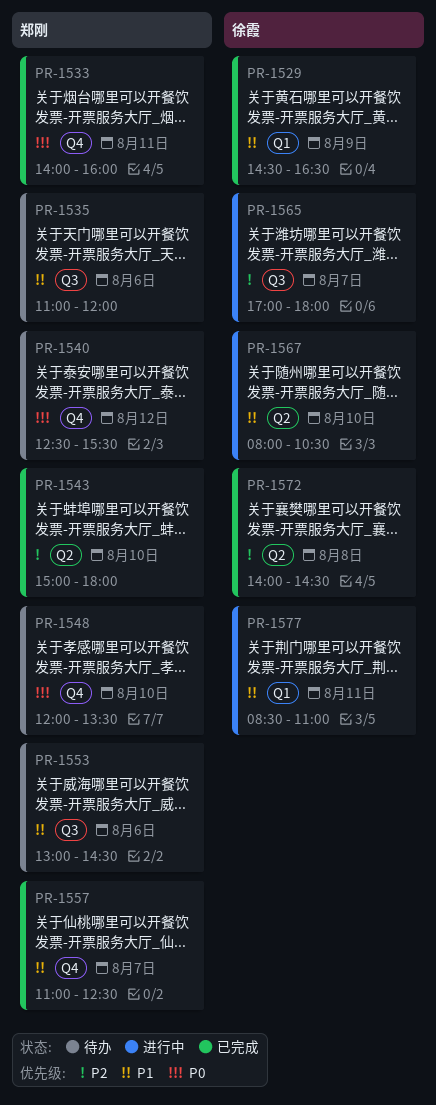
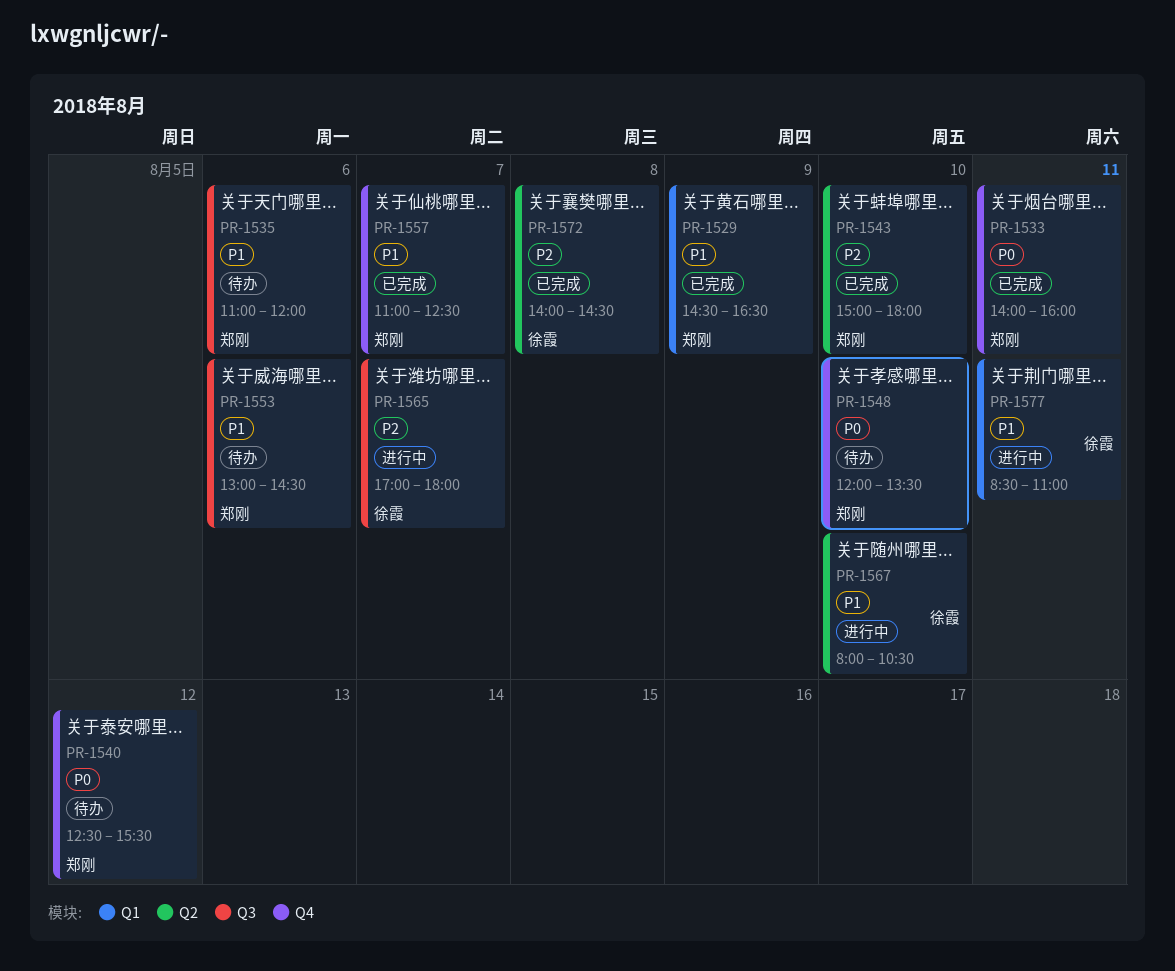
PR-1529, owner: 徐霞 -> 郑刚

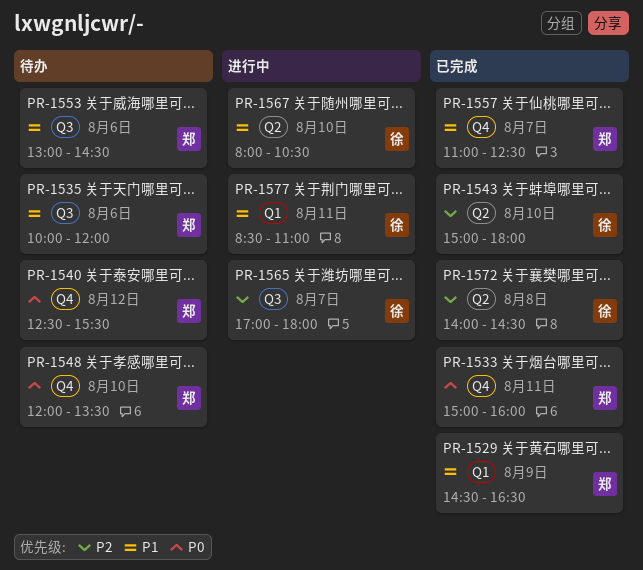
PR-1533, begins: 14:00 -> 15:00
PR-1535, begins: 11:00 -> 10:00
PR-1543, owner: 郑刚 -> 徐霞

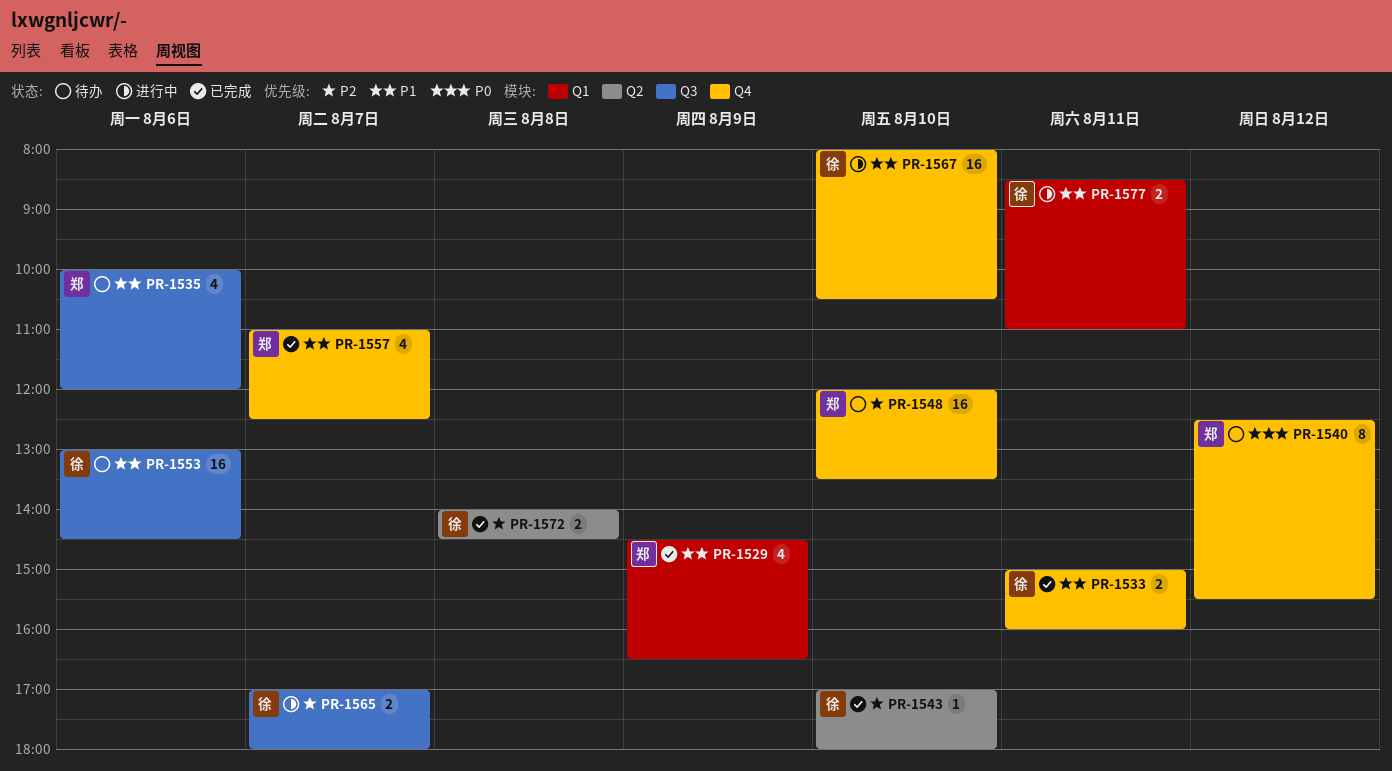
PR-1533, owner: 郑 -> 徐
PR-1533, priority: P0 -> P1
PR-1543, begins: 15:00 -> 17:00
PR-1548, priority: P0 -> P2
PR-1553, owner: 郑 -> 徐
PR-1567, label: Q2 -> Q4

